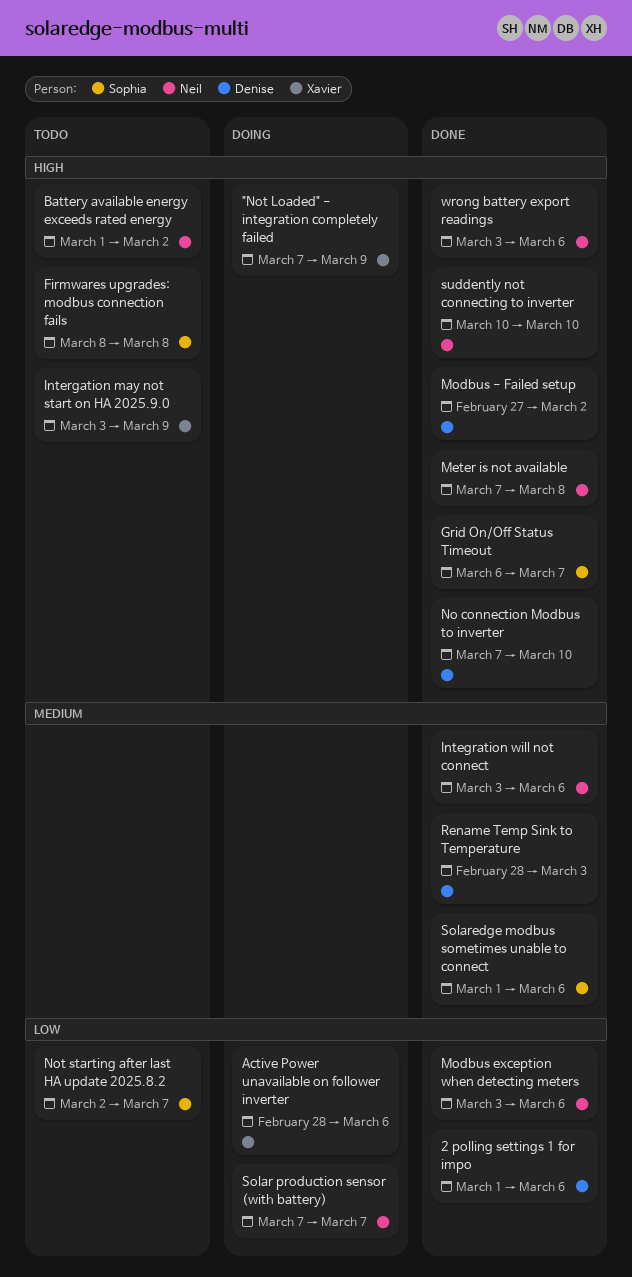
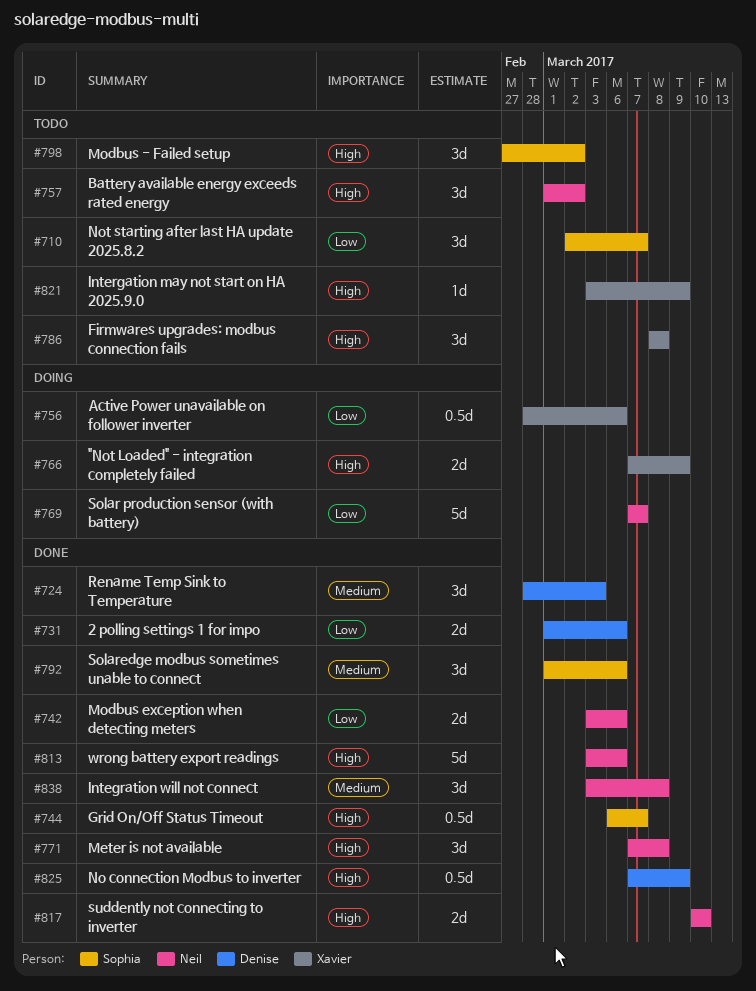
Firmwares upgrades: modbus connection fails, owner: Sophia -> Xavier
Integration will not connect, due: Mar 6 -> Mar 8
Modbus - Failed setup, status: Done -> Todo
Modbus - Failed setup, owner: Denise -> Sophia
No connection Modbus to inverter, due: Mar 10 -> Mar 9

